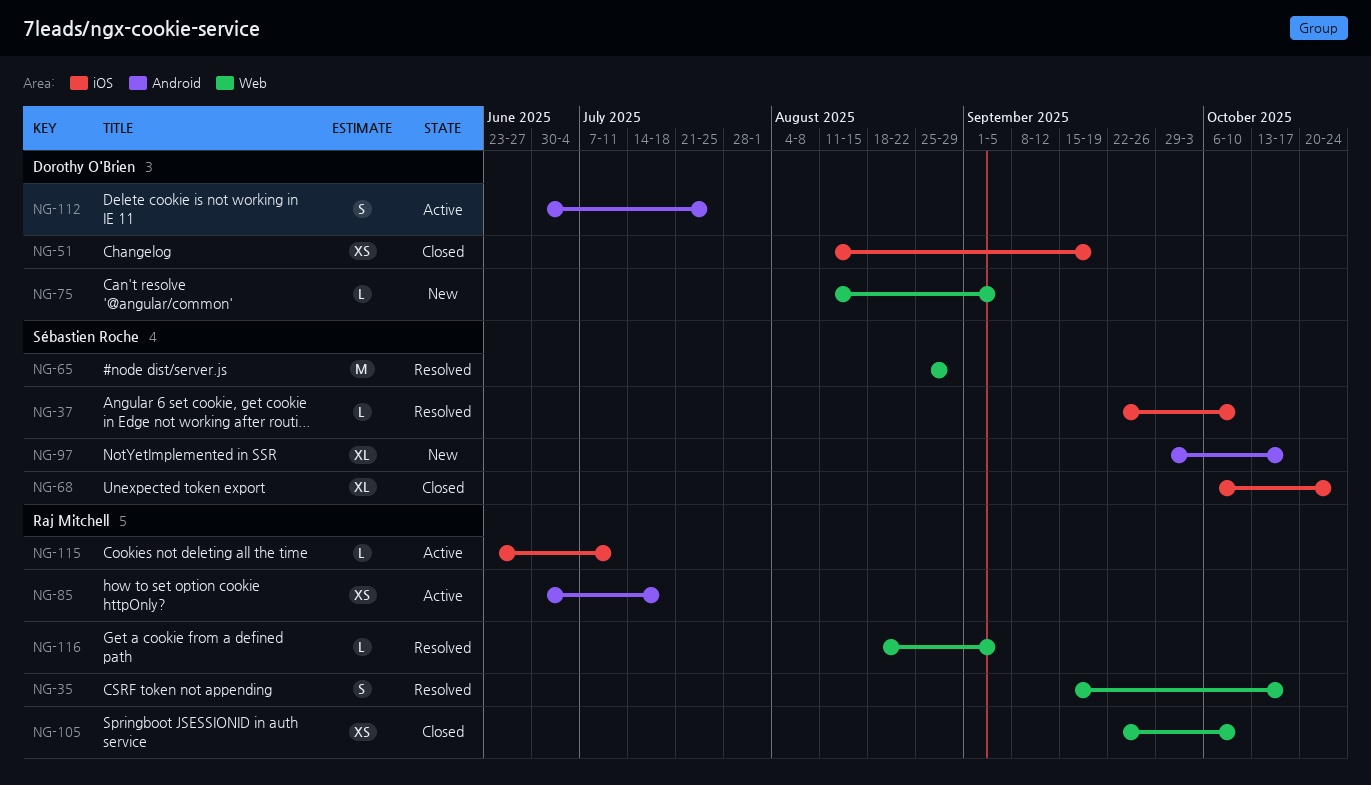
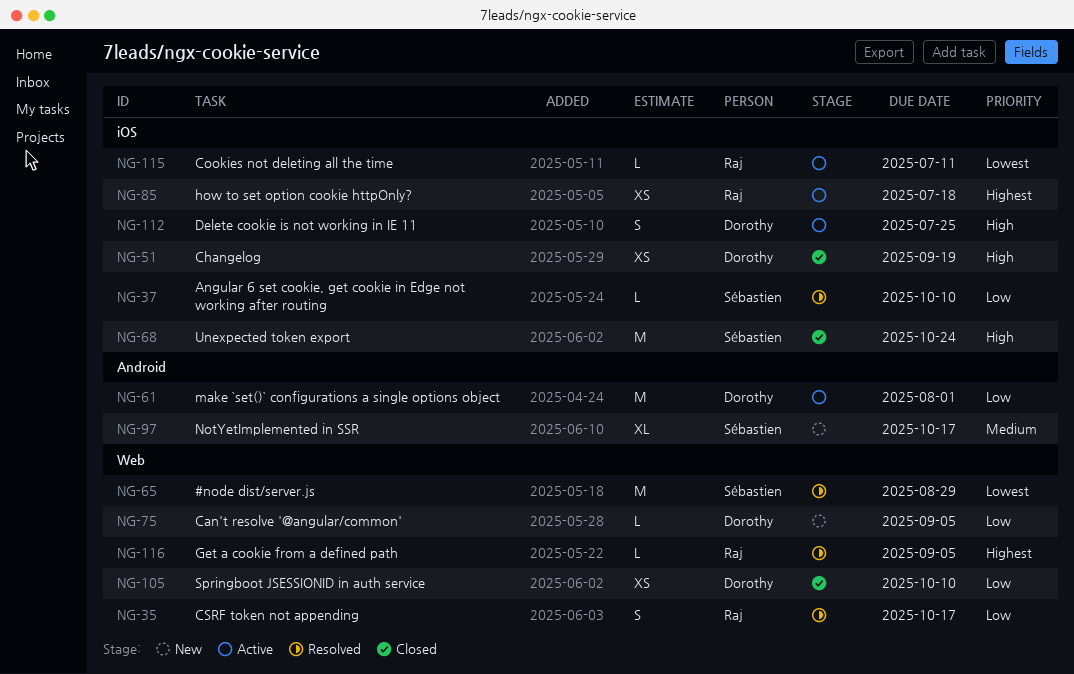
NG-61: none -> present
NG-68, estimate: XL -> M
NG-85, label: Android -> iOS
NG-105, owner: Raj Mitchell -> Dorothy O'Brien
NG-112, label: Android -> iOS

